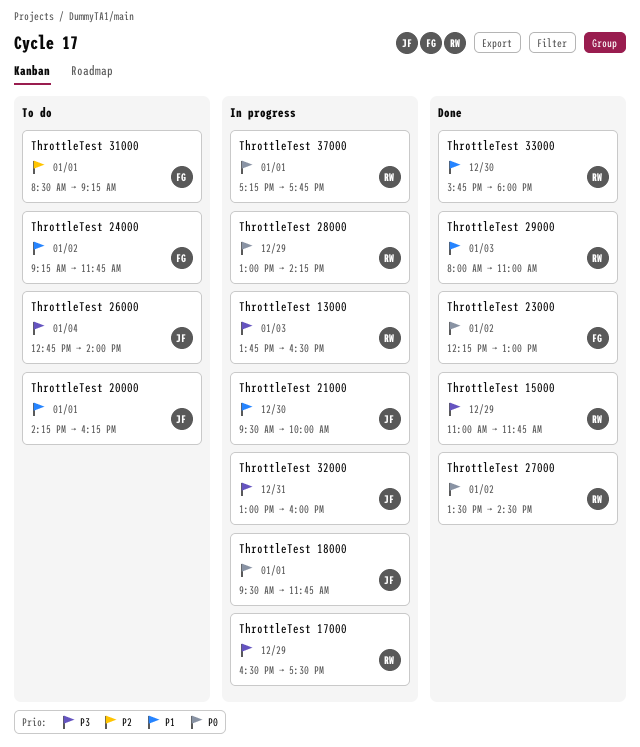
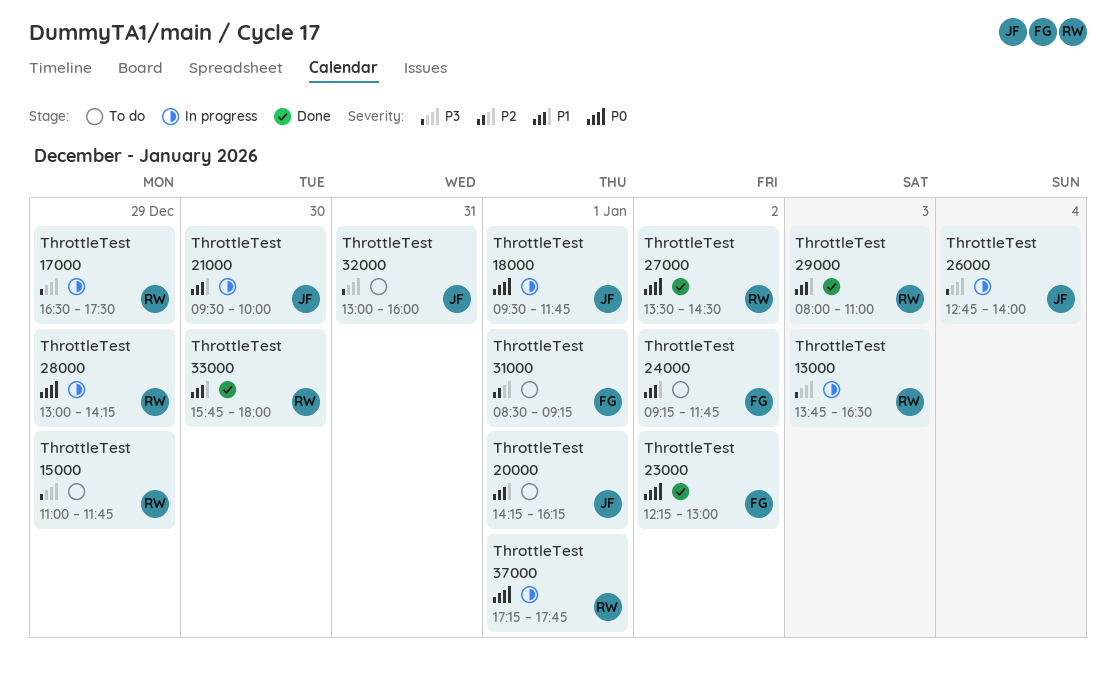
ThrottleTest 15000, status: Done -> To do
ThrottleTest 26000, status: To do -> In progress
ThrottleTest 32000, status: In progress -> To do

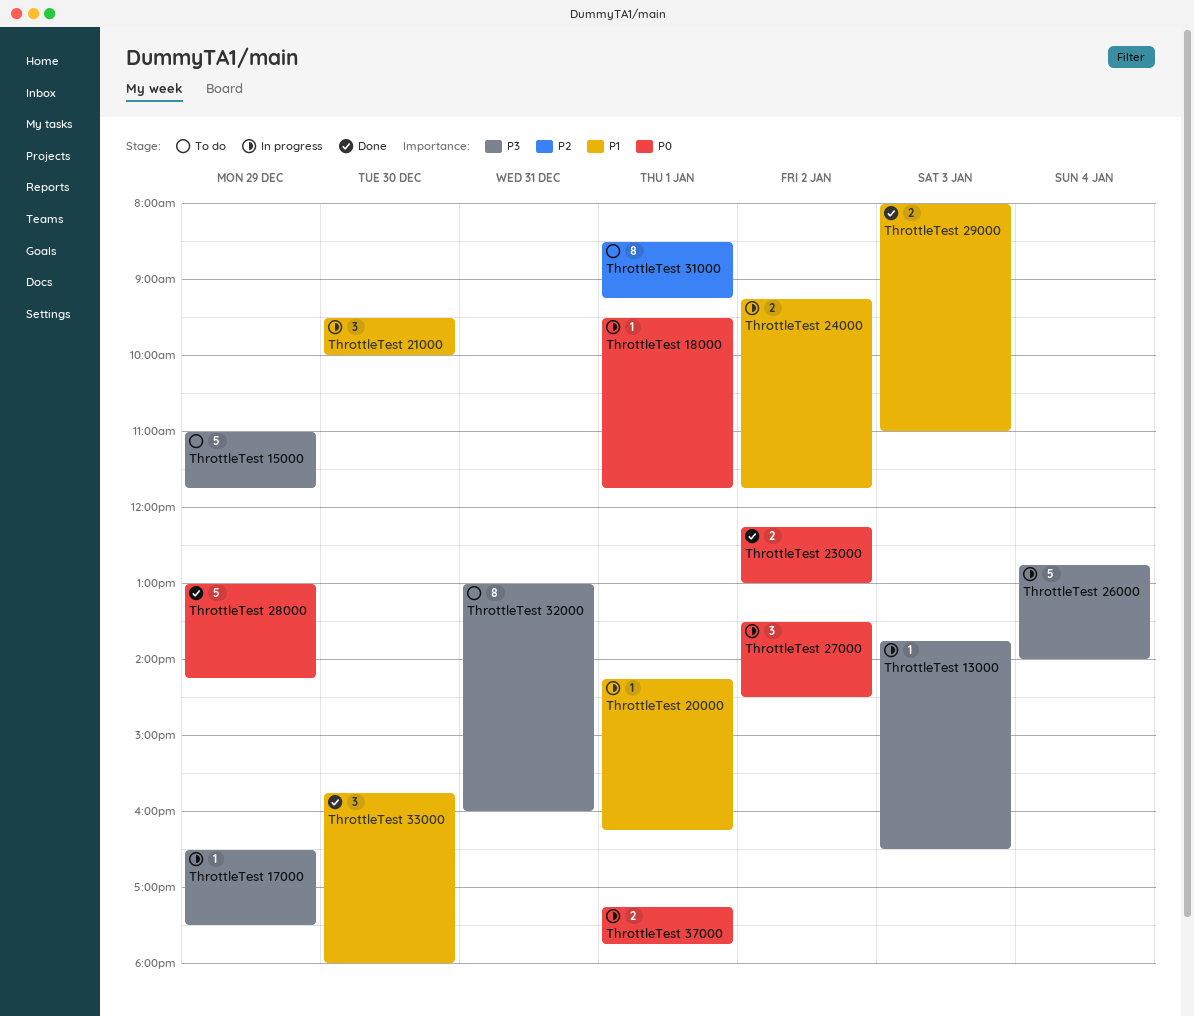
ThrottleTest 20000, status: To do -> In progress
ThrottleTest 24000, status: To do -> In progress
ThrottleTest 27000, status: Done -> In progress
ThrottleTest 28000, status: In progress -> Done

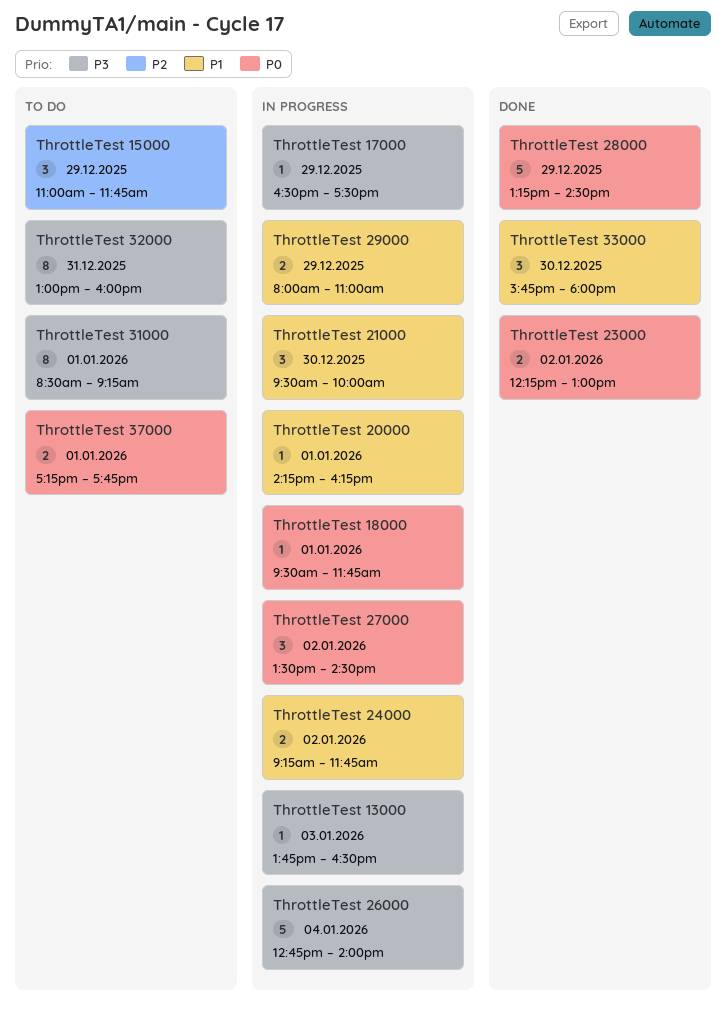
ThrottleTest 15000, priority: P3 -> P2
ThrottleTest 15000, estimate: 5 -> 3
ThrottleTest 28000, begins: 13:00 -> 13:15
ThrottleTest 28000, ends: 14:15 -> 14:30
ThrottleTest 29000, status: Done -> In progress
ThrottleTest 29000, day: Jan 3 -> Dec 29
ThrottleTest 31000, priority: P2 -> P3
ThrottleTest 37000, status: In progress -> To do

